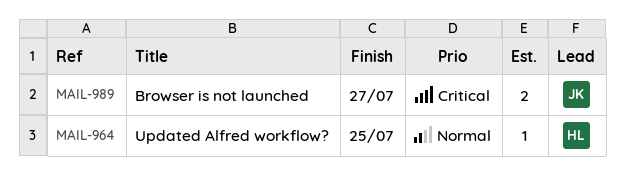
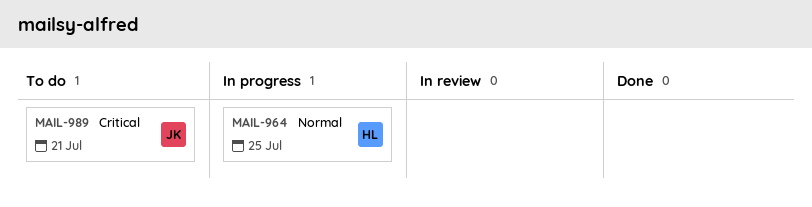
MAIL-989, due: Jul 27 -> Jul 21

